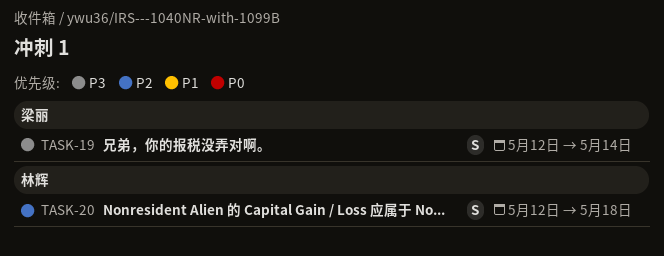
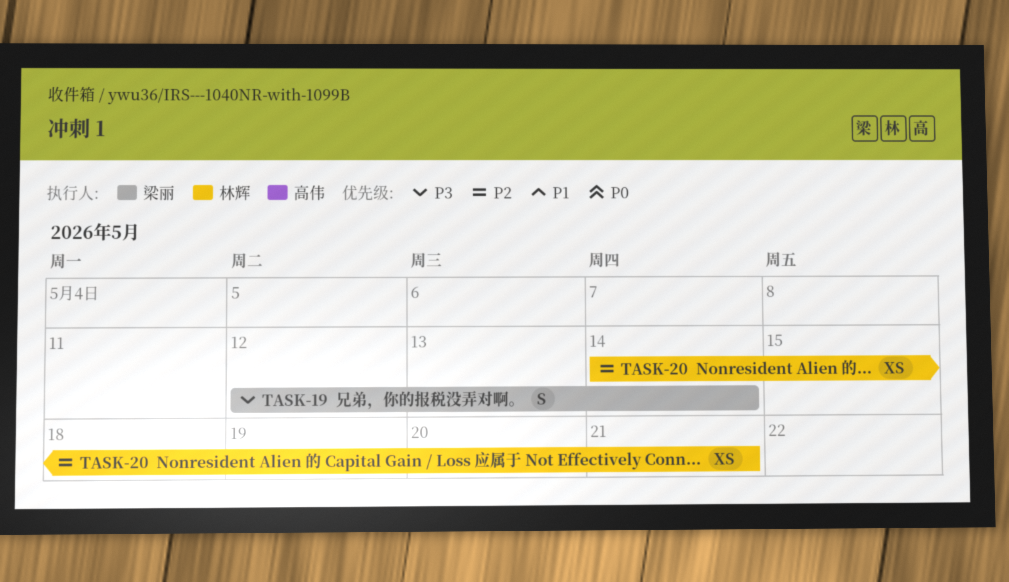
TASK-20, estimate: S -> XS
TASK-20, start: May 12 -> May 14
TASK-20, due: May 18 -> May 21

